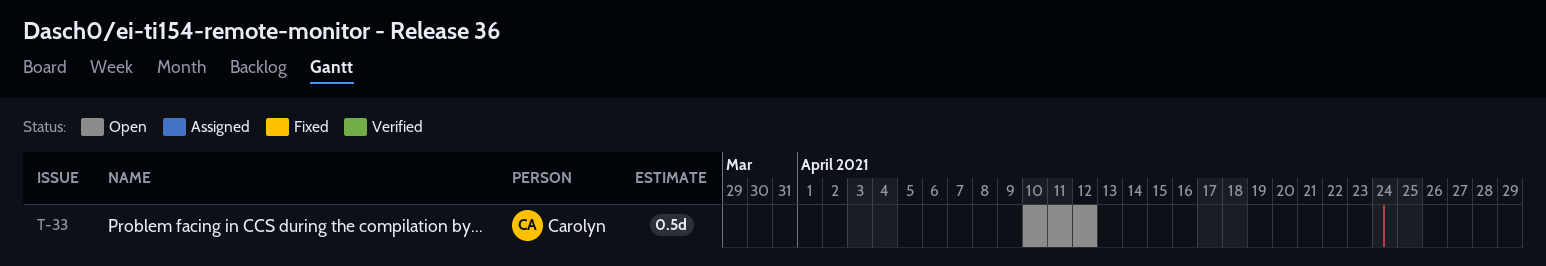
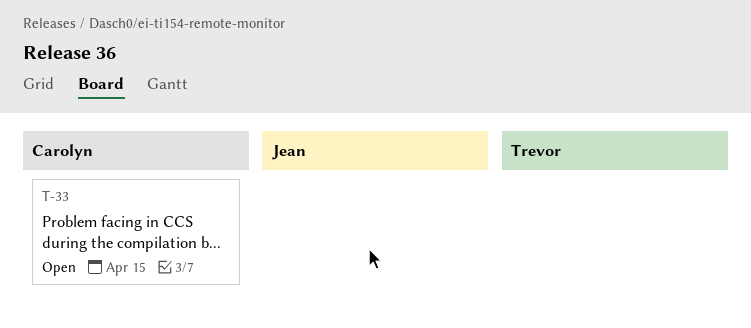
T-33, due: Apr 12 -> Apr 15

